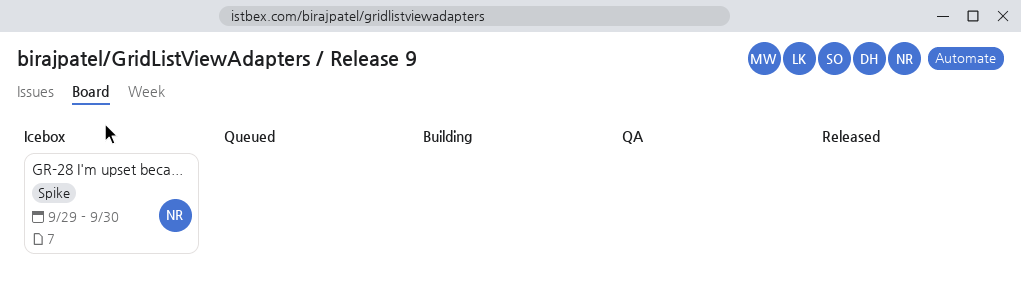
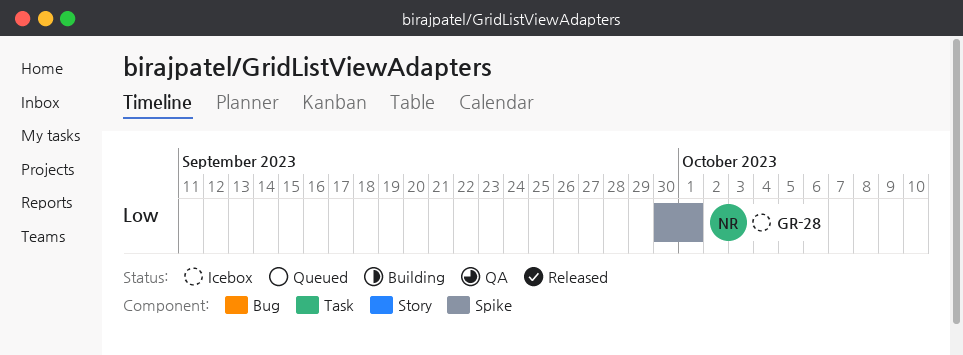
GR-28, start: Sep 29 -> Sep 30
GR-28, due: Sep 30 -> Oct 1

